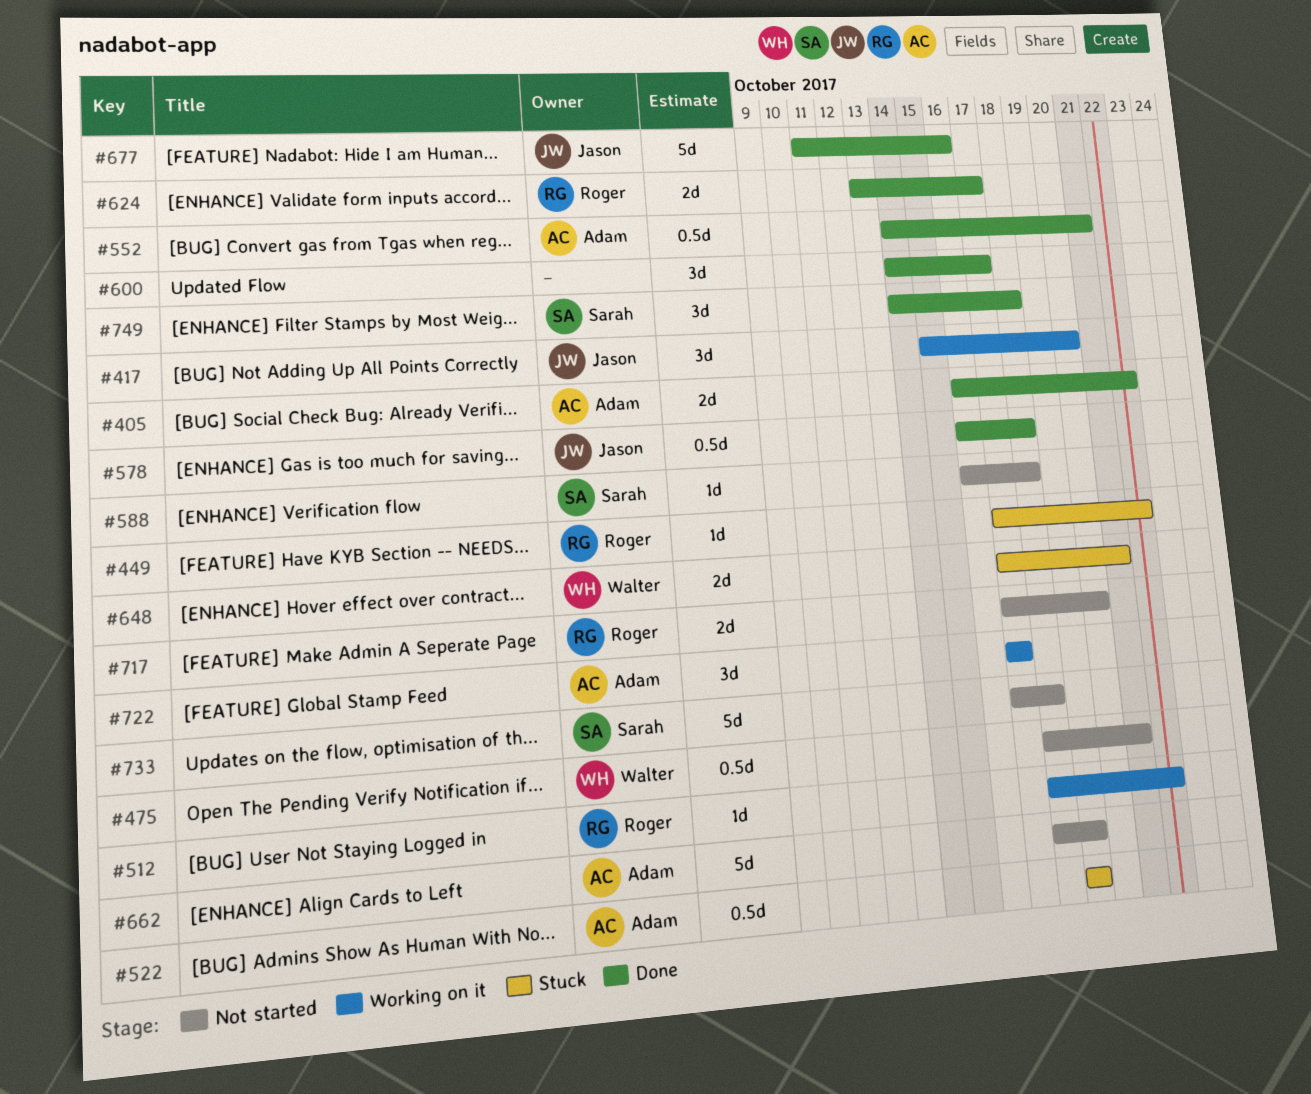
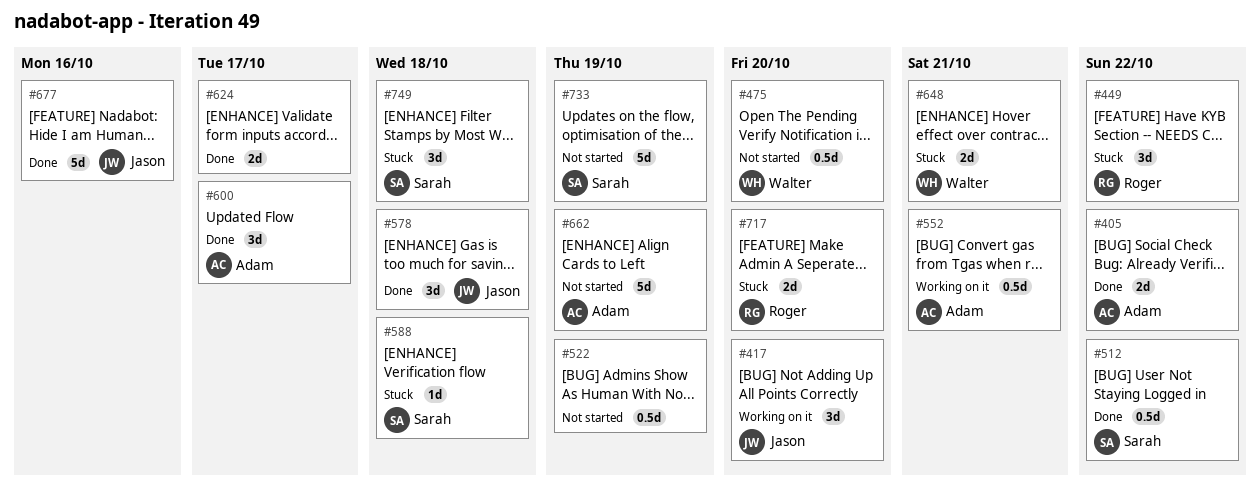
#449, estimate: 1d -> 3d
#475, due: Oct 21 -> Oct 20
#512, status: Working on it -> Done
#512, owner: Roger -> Sarah
#512, estimate: 1d -> 0.5d
#522, status: Stuck -> Not started
#522, owner: Adam -> none
#552, status: Done -> Working on it
#578, estimate: 0.5d -> 3d
#588, status: Not started -> Stuck
#600, owner: none -> Adam
#624, owner: Roger -> none
#717, status: Not started -> Stuck
#722: present -> none
#733, due: Oct 18 -> Oct 19
#749, status: Done -> Stuck

